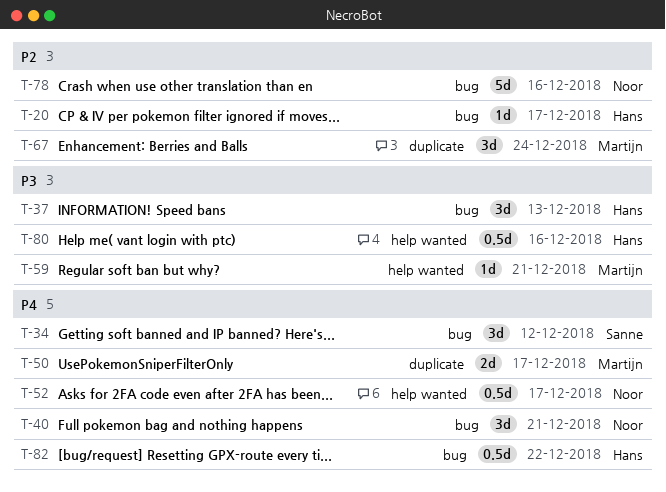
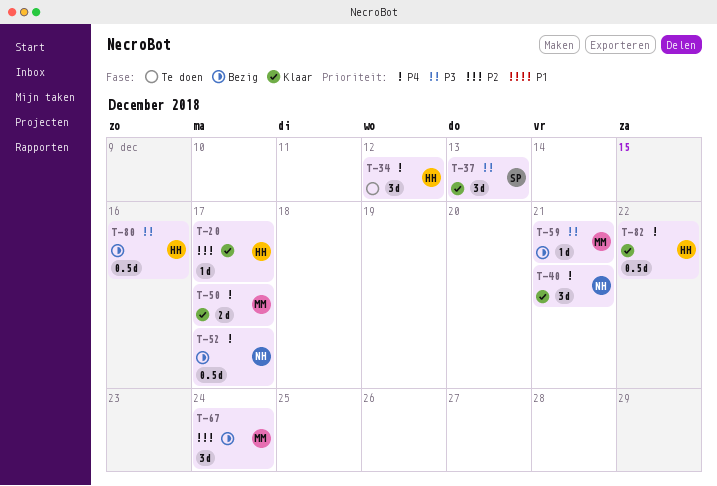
T-34, owner: Sanne -> Hans
T-37, owner: Hans -> Sanne
T-78: present -> none

